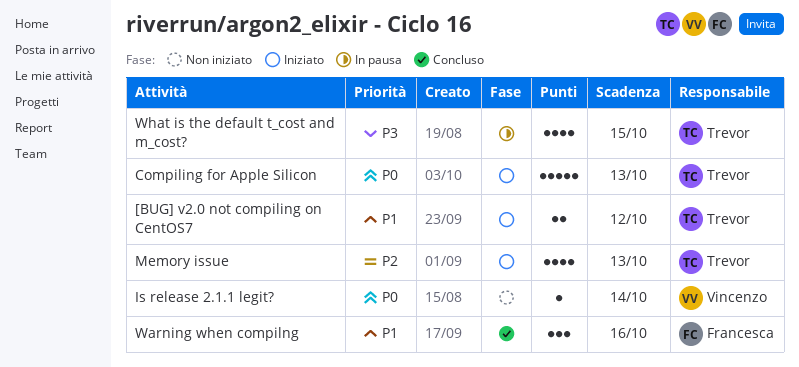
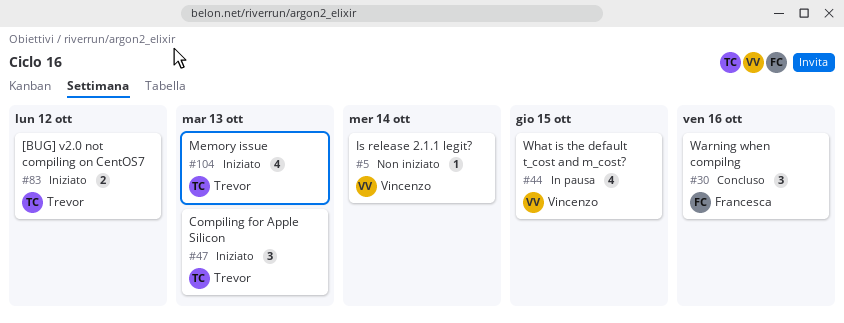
Compiling for Apple Silicon, estimate: 5 -> 3
What is the default t_cost and m_cost?, owner: Trevor -> Vincenzo

